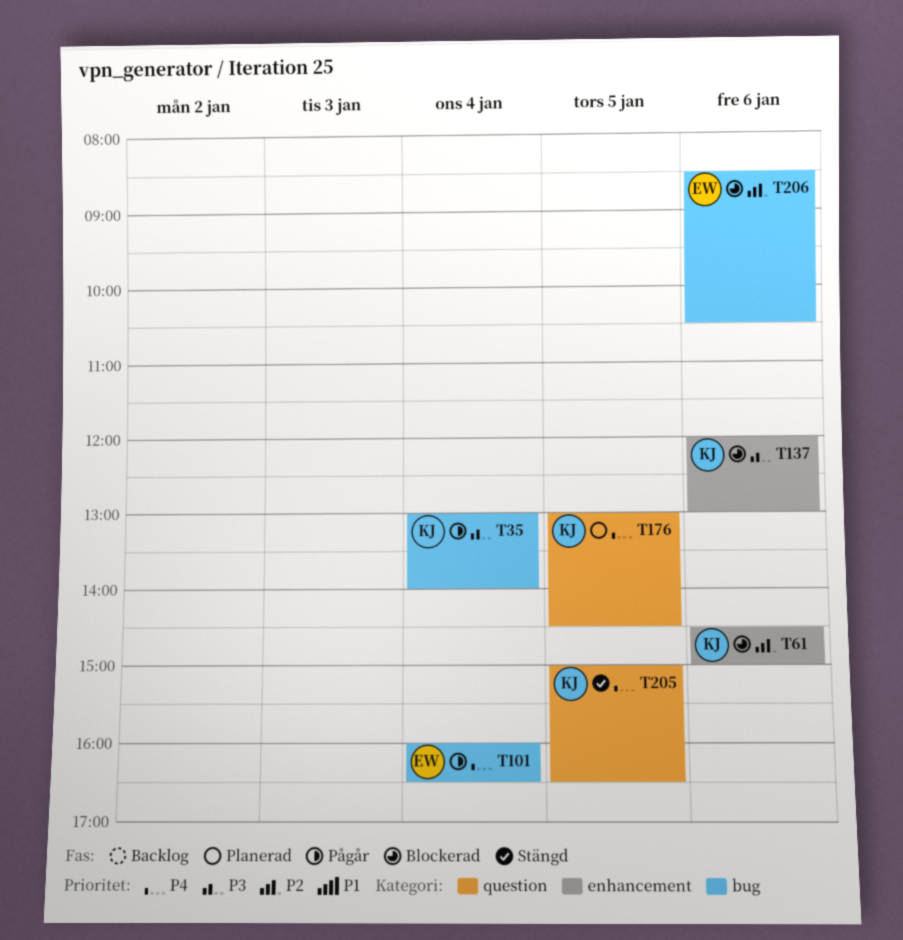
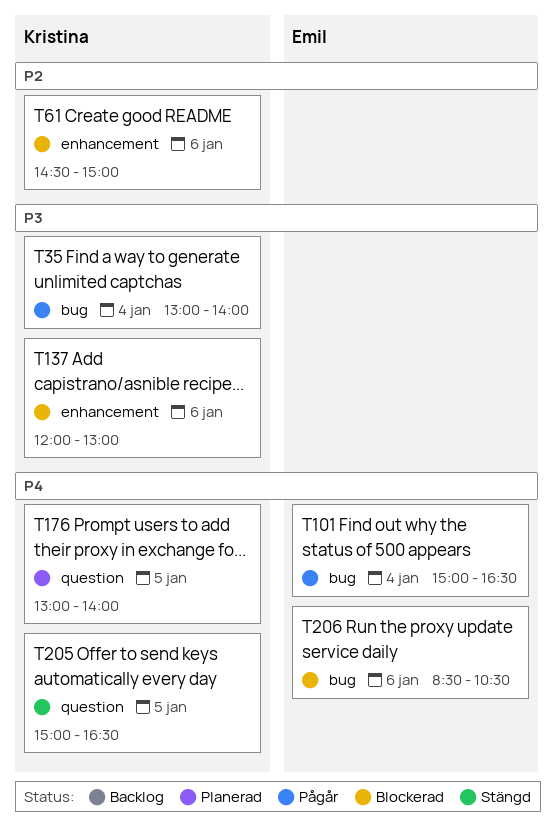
T101, begins: 16:00 -> 15:00
T176, ends: 14:30 -> 14:00
T206, priority: P2 -> P4

